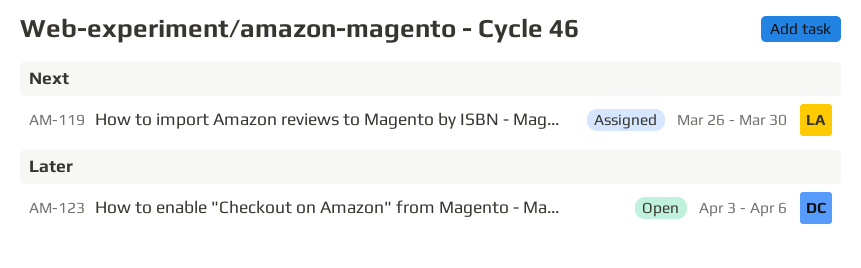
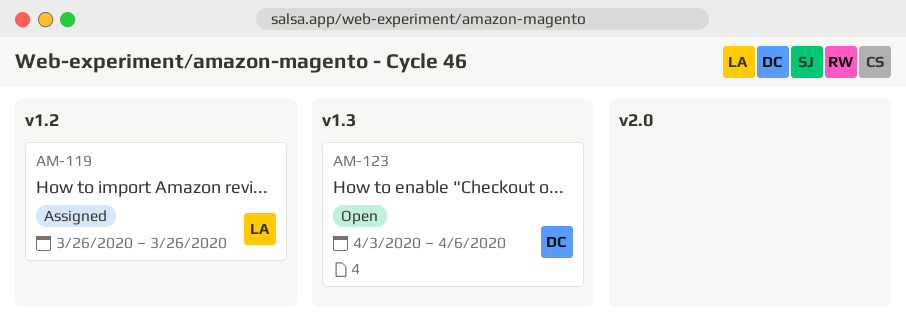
AM-119, due: Mar 30 -> Mar 26

